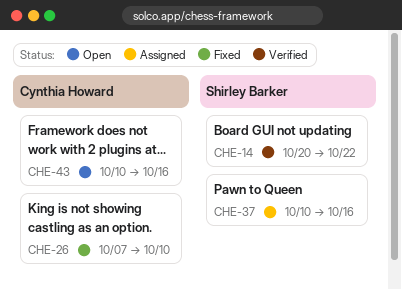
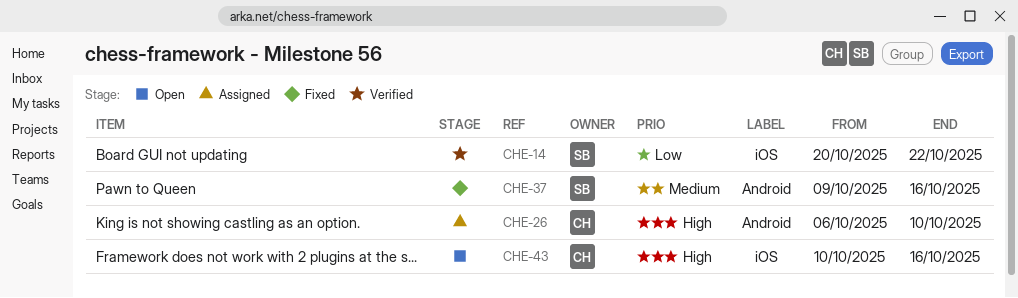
CHE-26, status: Fixed -> Assigned
CHE-26, start: Oct 7 -> Oct 6
CHE-37, status: Assigned -> Fixed
CHE-37, start: Oct 10 -> Oct 9

